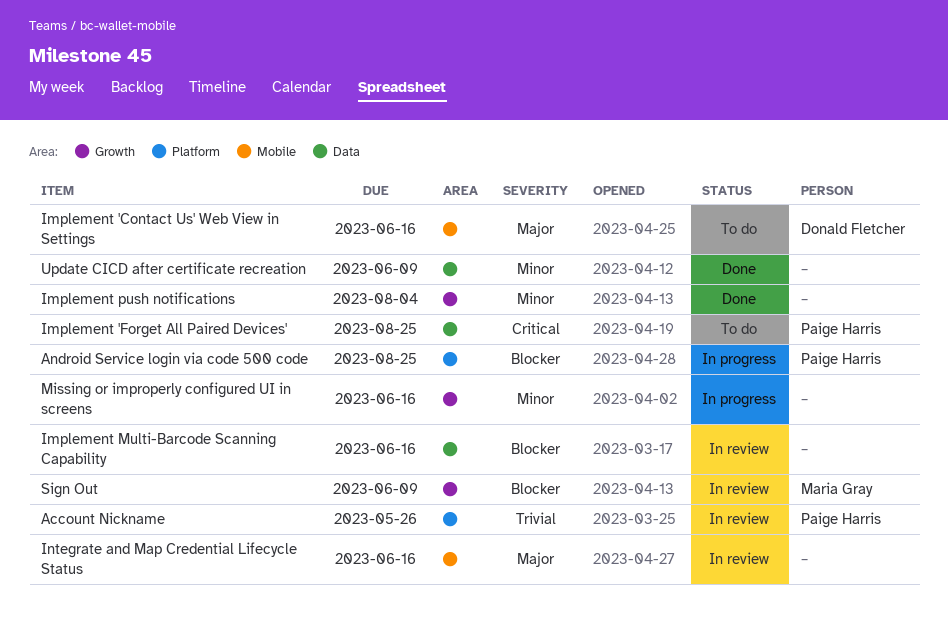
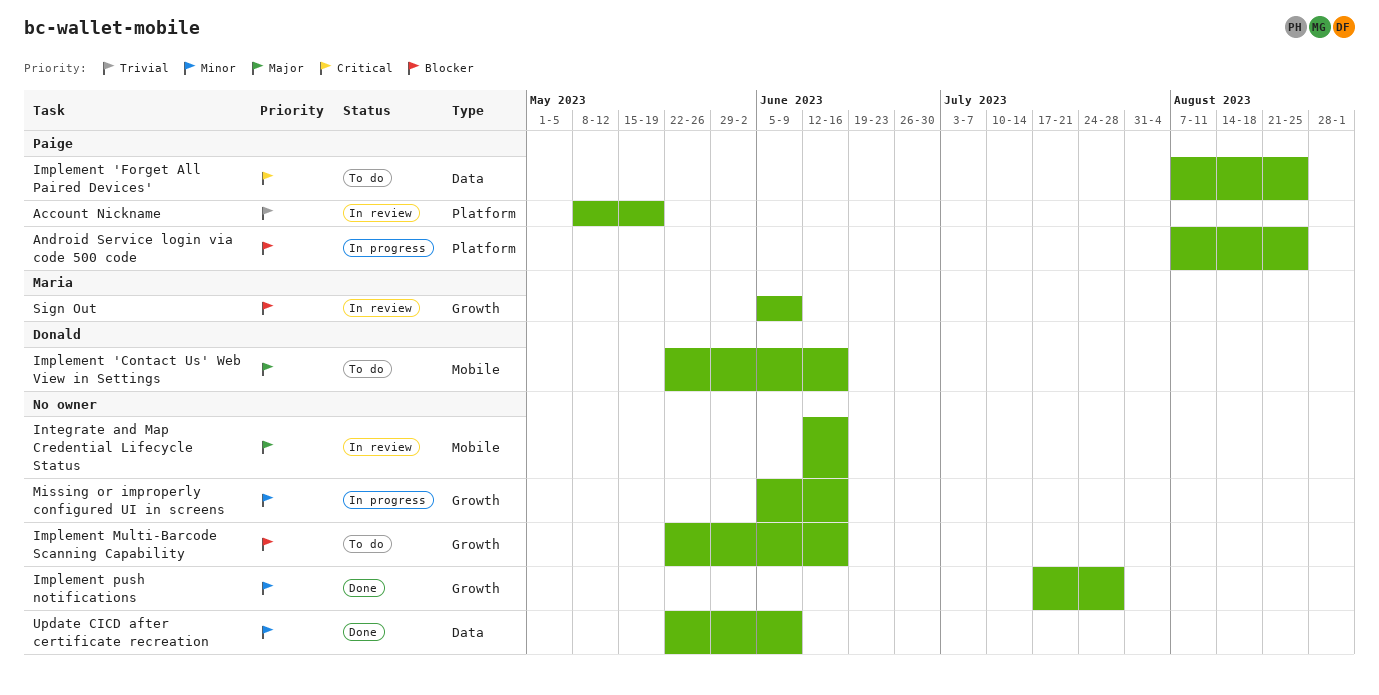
Account Nickname, due: May 26 -> May 19
Implement Multi-Barcode Scanning Capability, status: In review -> To do
Implement Multi-Barcode Scanning Capability, label: Data -> Growth
Implement push notifications, due: Aug 4 -> Jul 28

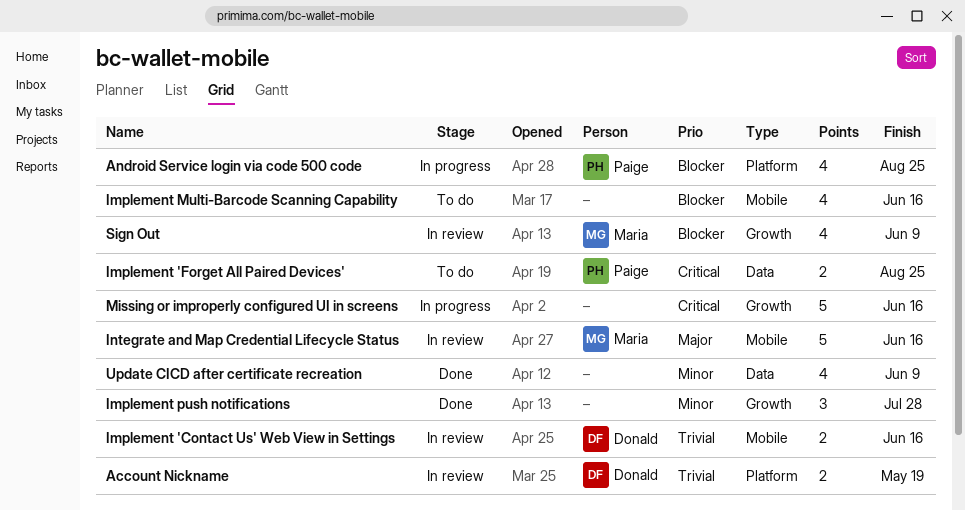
Account Nickname, owner: Paige -> Donald
Implement 'Contact Us' Web View in Settings, status: To do -> In review
Implement 'Contact Us' Web View in Settings, priority: Major -> Trivial
Implement Multi-Barcode Scanning Capability, label: Growth -> Mobile
Integrate and Map Credential Lifecycle Status, owner: none -> Maria
Missing or improperly configured UI in screens, priority: Minor -> Critical

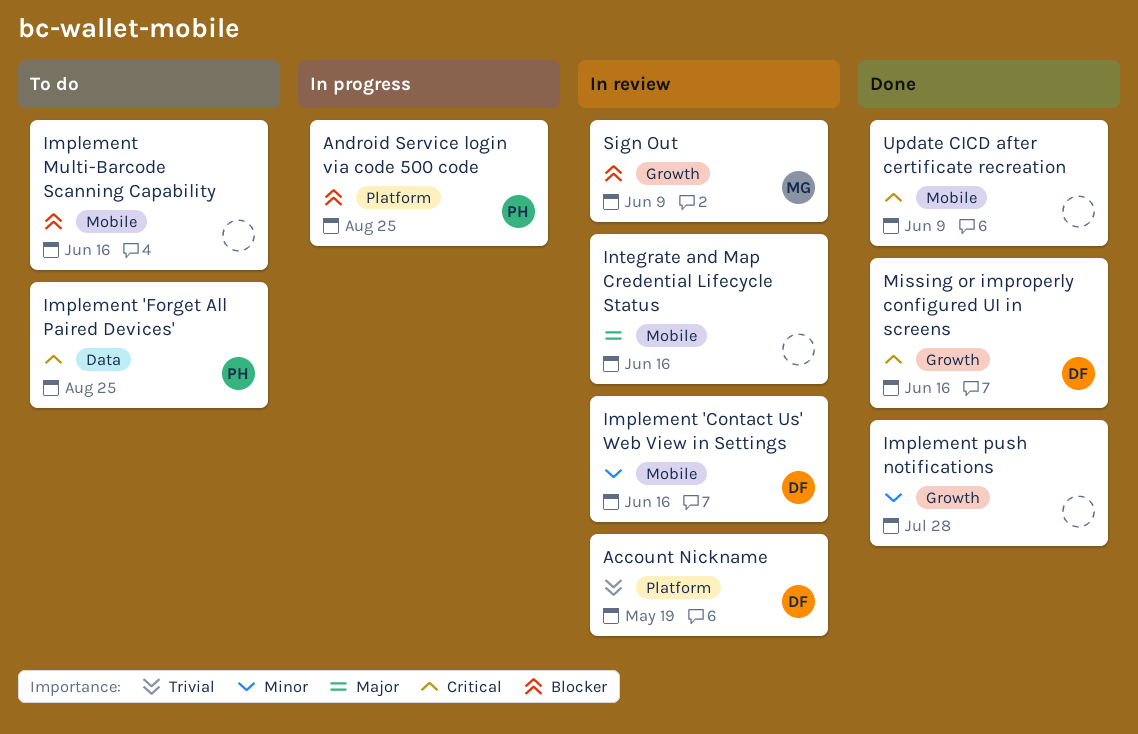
Implement 'Contact Us' Web View in Settings, priority: Trivial -> Minor
Integrate and Map Credential Lifecycle Status, owner: Maria -> none
Missing or improperly configured UI in screens, status: In progress -> Done
Missing or improperly configured UI in screens, owner: none -> Donald
Update CICD after certificate recreation, priority: Minor -> Critical
Update CICD after certificate recreation, label: Data -> Mobile

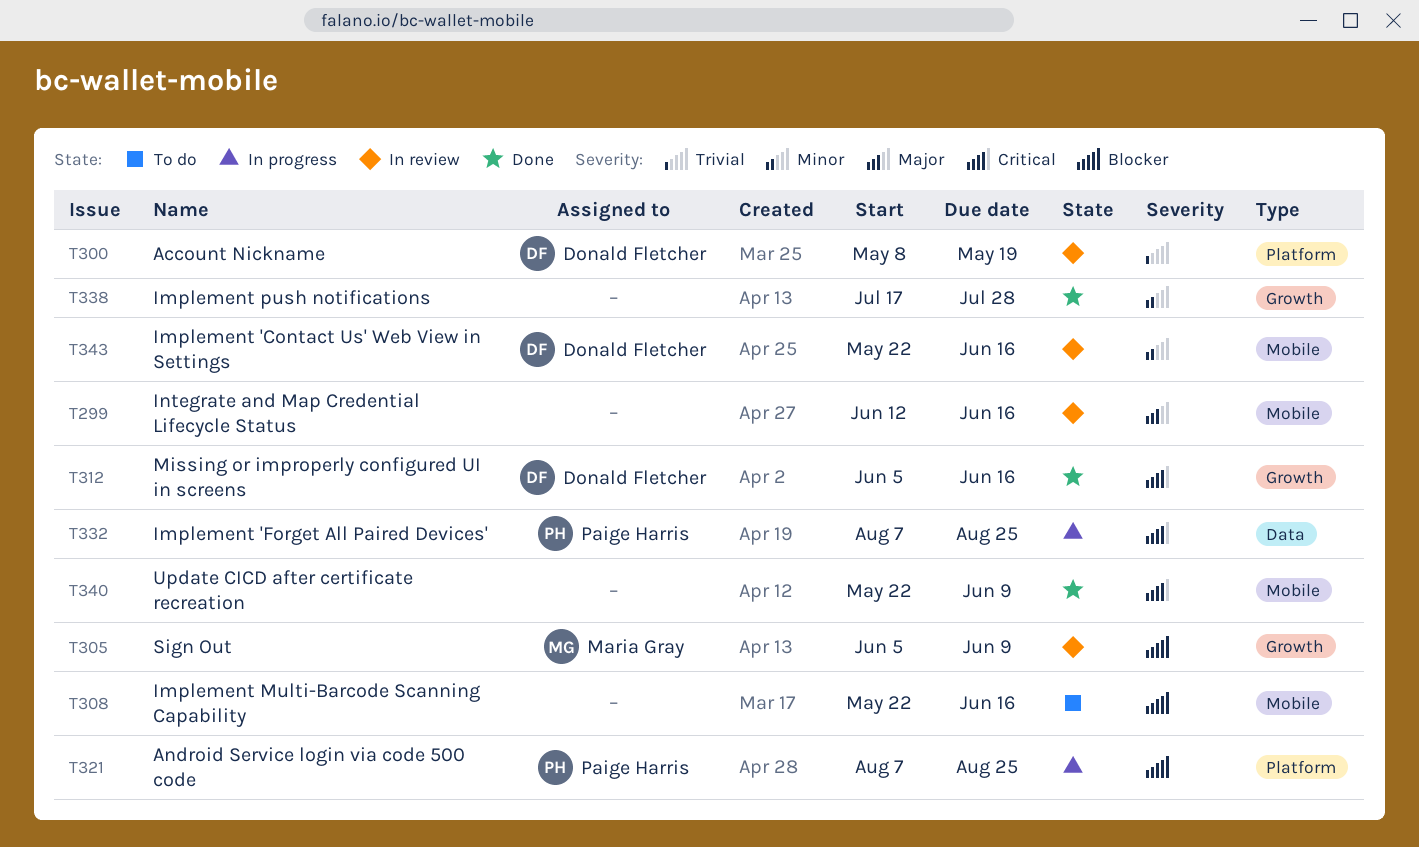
Implement 'Forget All Paired Devices', status: To do -> In progress

